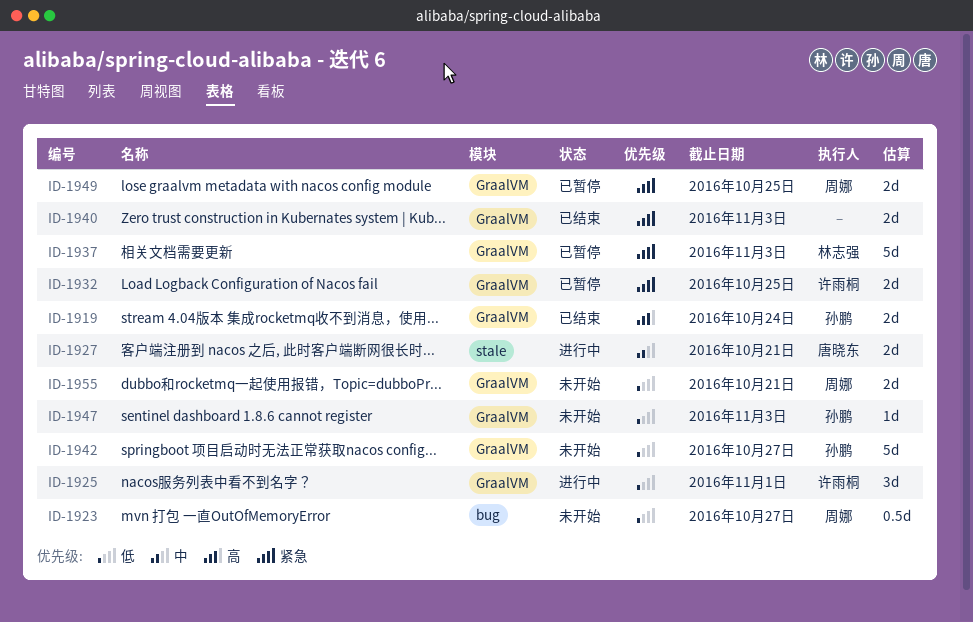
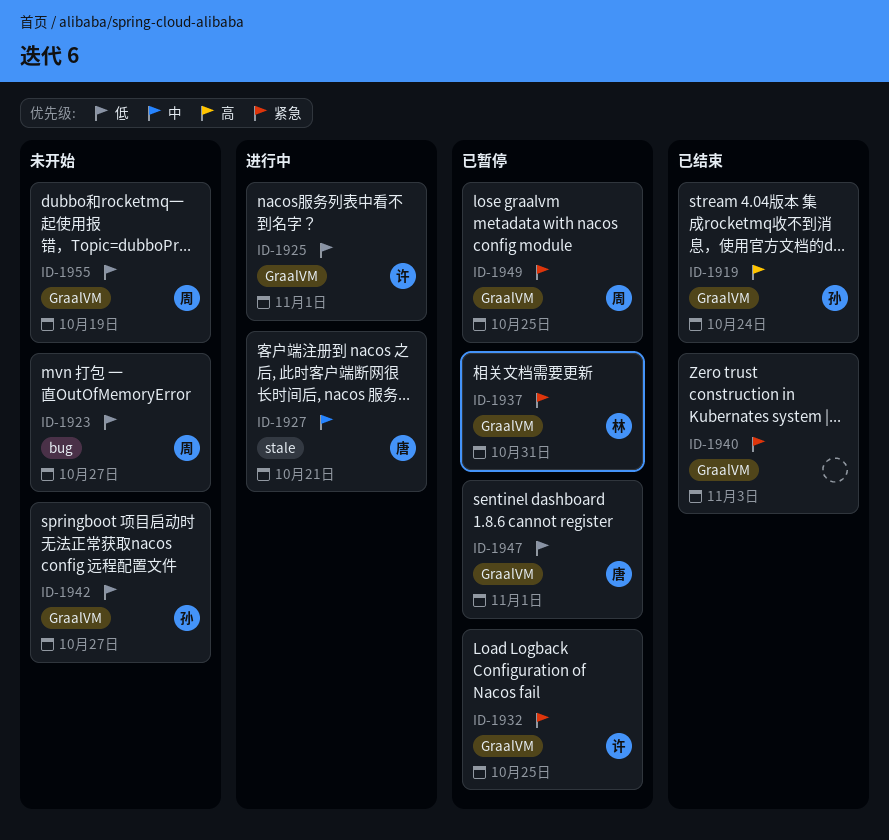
ID-1937, due: Nov 3 -> Oct 31
ID-1947, status: 未开始 -> 已暂停
ID-1947, owner: 孙鹏 -> 唐晓东
ID-1947, due: Nov 3 -> Nov 1
ID-1955, due: Oct 21 -> Oct 19

